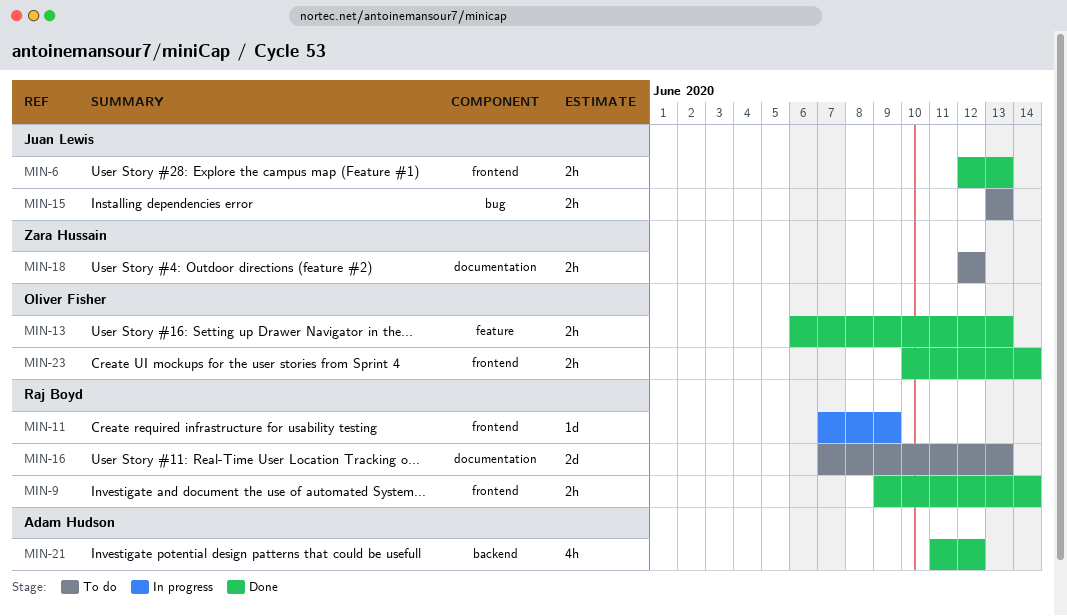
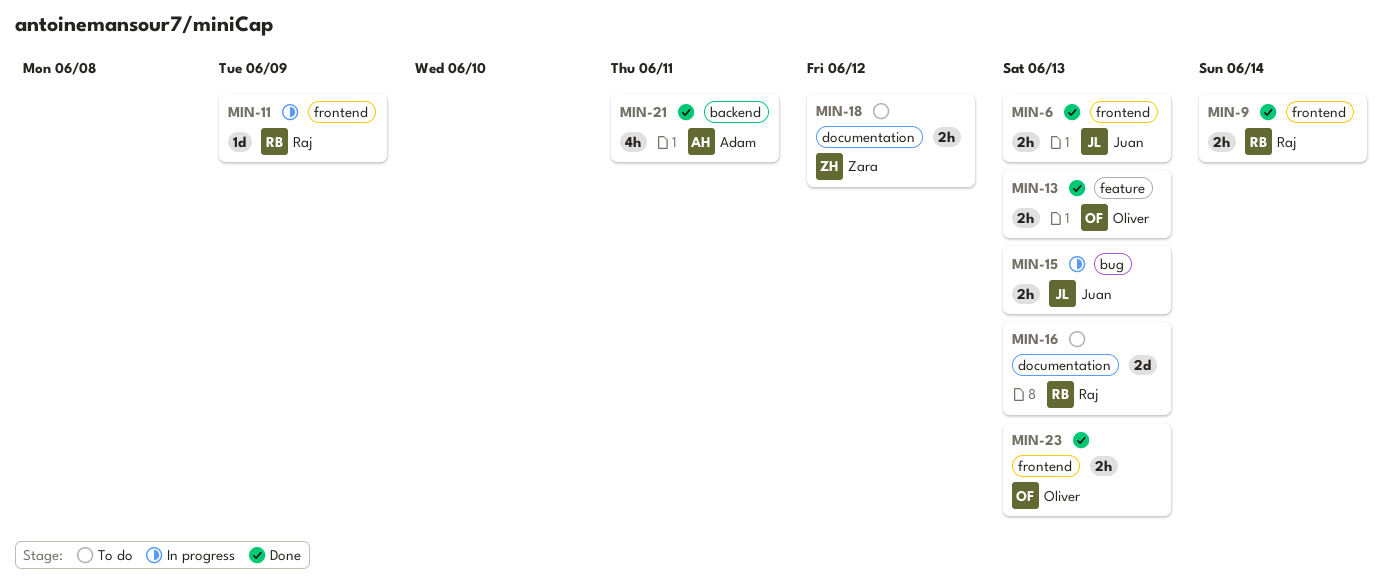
MIN-15, status: To do -> In progress
MIN-21, due: Jun 12 -> Jun 11
MIN-23, due: Jun 14 -> Jun 13

